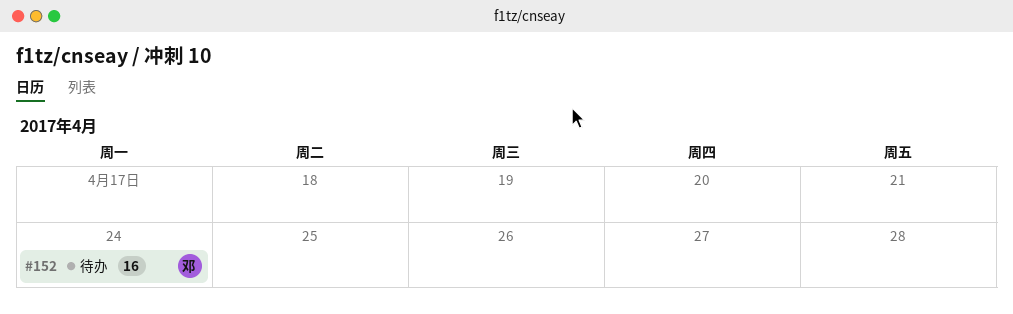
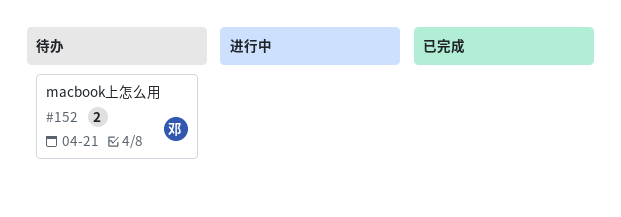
#152, estimate: 16 -> 2
#152, due: Apr 24 -> Apr 21

